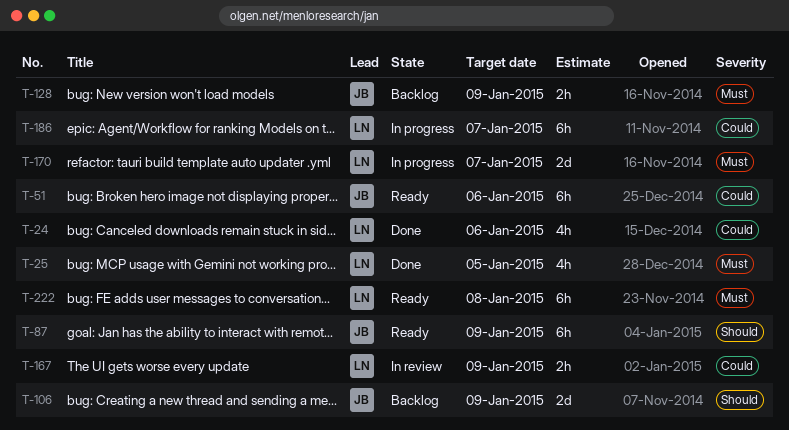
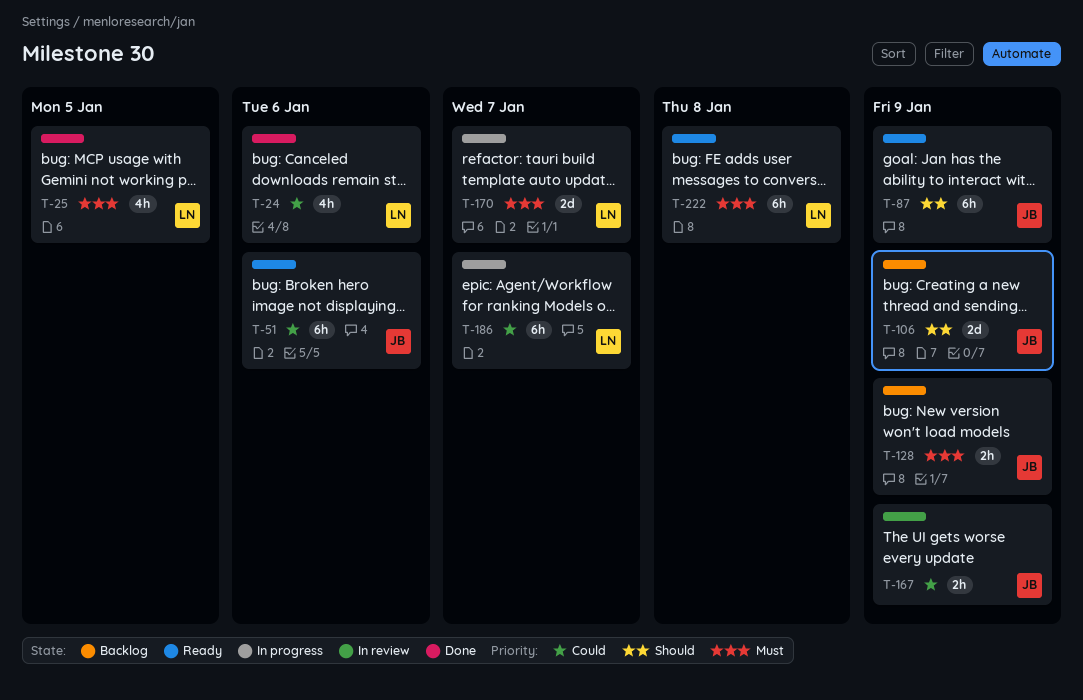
T-167, owner: LN -> JB

